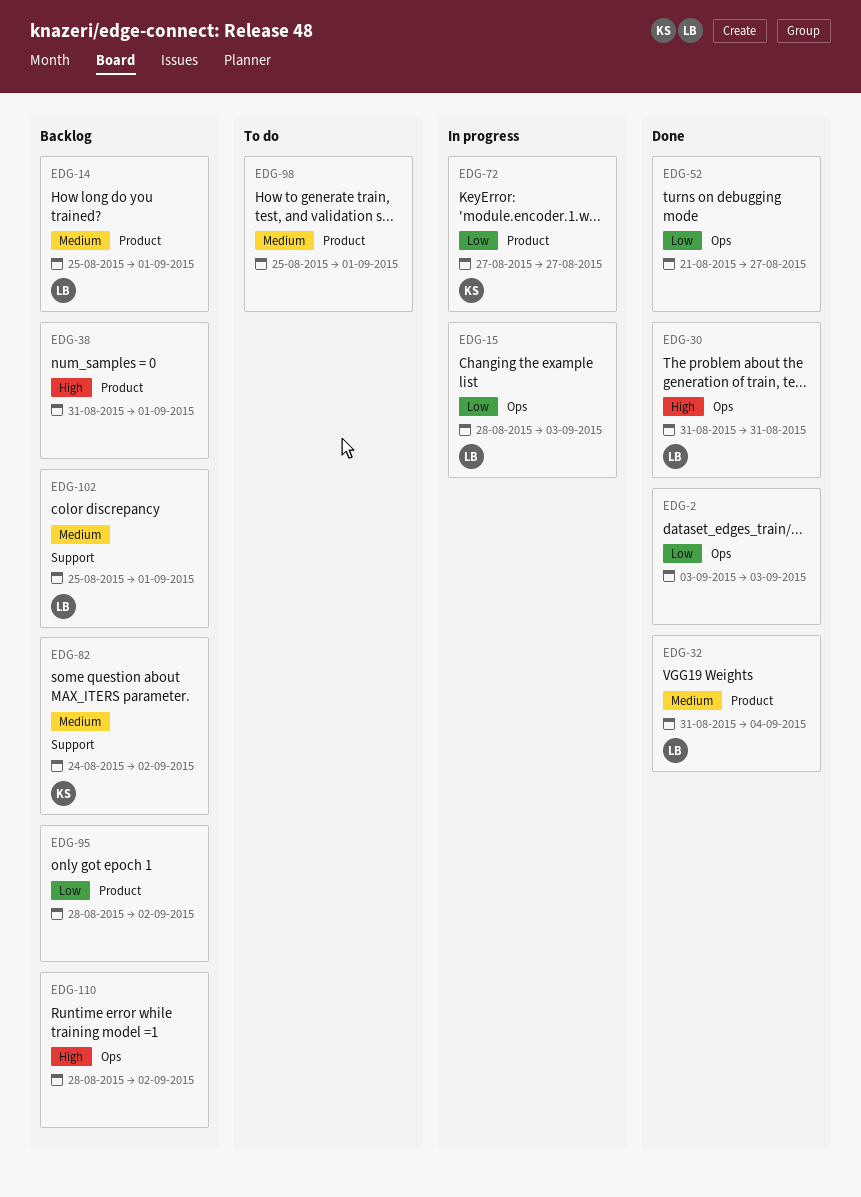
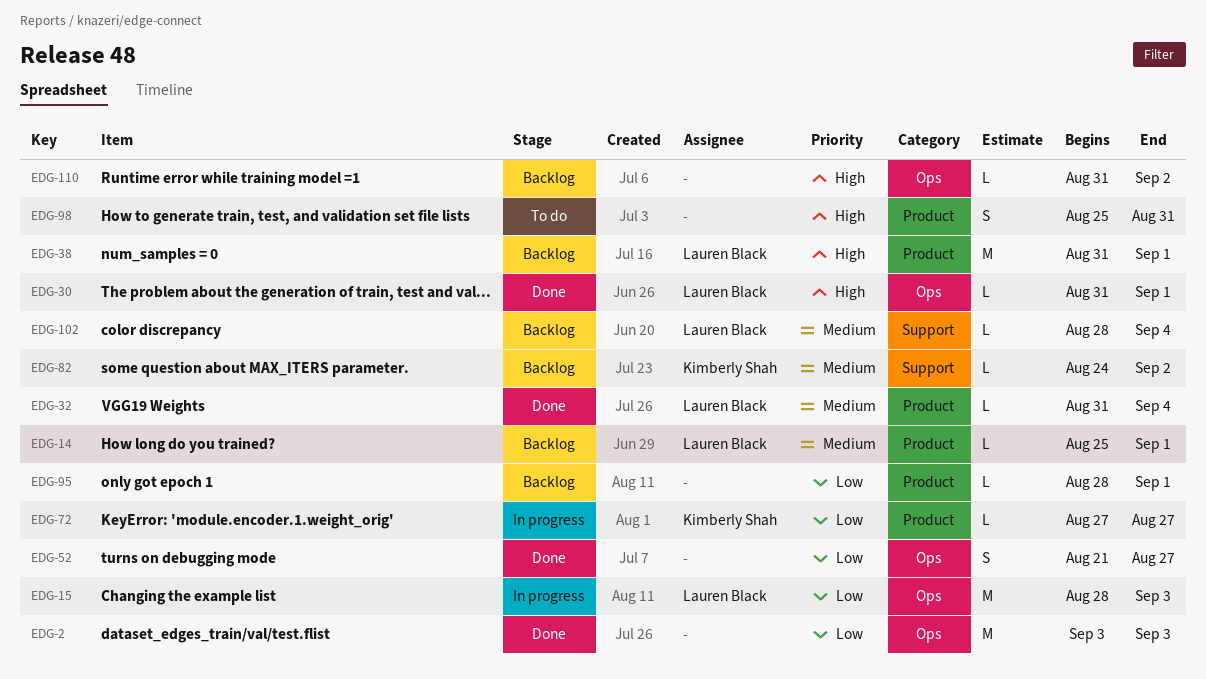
EDG-30, due: Aug 31 -> Sep 1
EDG-38, owner: none -> Lauren Black
EDG-95, due: Sep 2 -> Sep 1
EDG-98, priority: Medium -> High
EDG-98, due: Sep 1 -> Aug 31
EDG-102, start: Aug 25 -> Aug 28
EDG-102, due: Sep 1 -> Sep 4
EDG-110, start: Aug 28 -> Aug 31

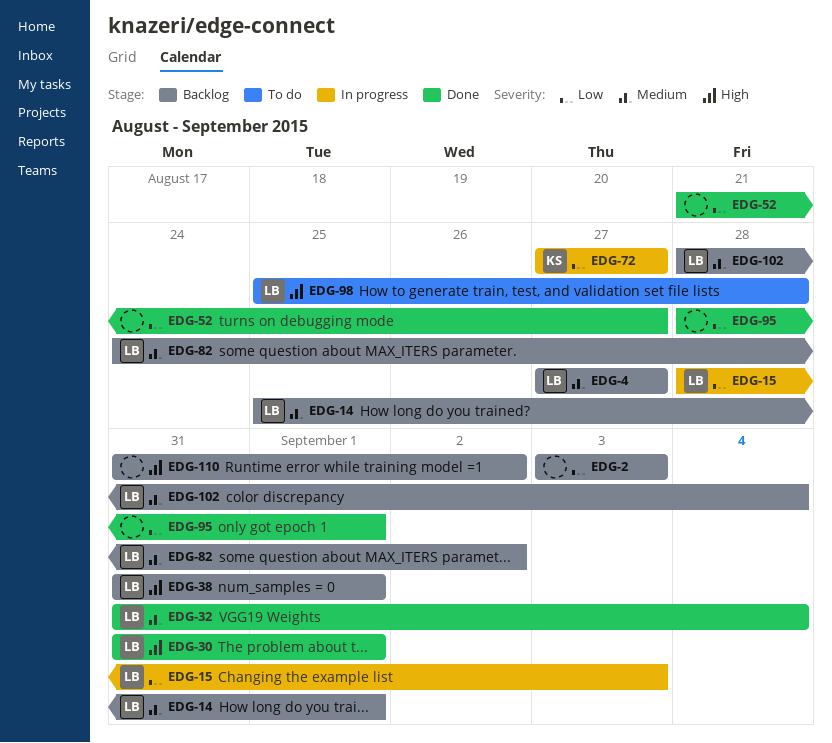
EDG-2, status: Done -> Backlog
EDG-4: none -> present
EDG-82, owner: Kimberly Shah -> Lauren Black
EDG-95, status: Backlog -> Done
EDG-98, owner: none -> Lauren Black
EDG-98, due: Aug 31 -> Aug 28

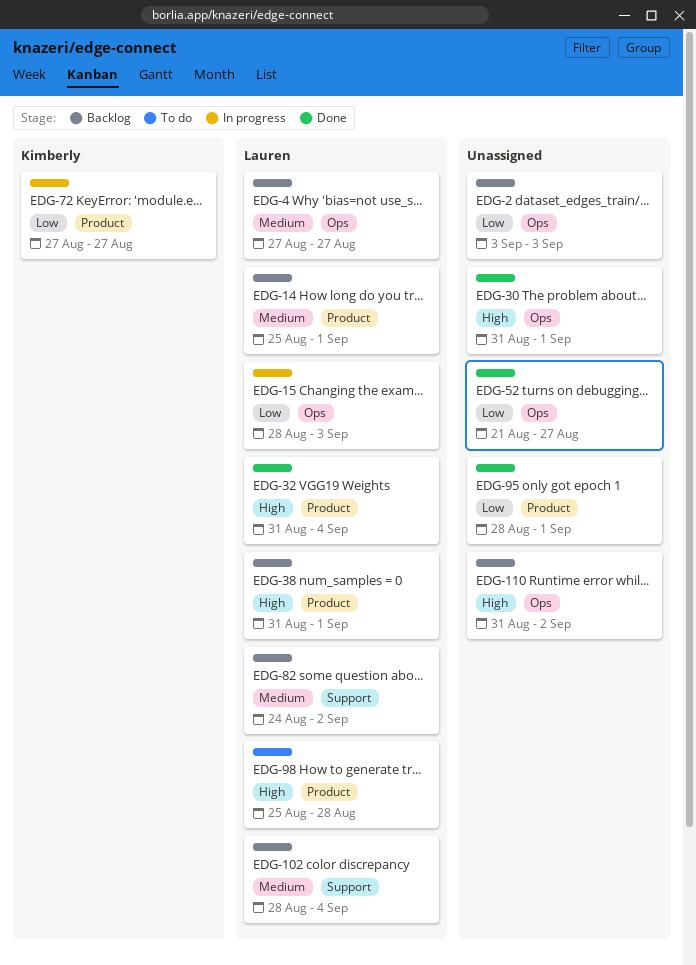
EDG-30, owner: Lauren -> none
EDG-32, priority: Medium -> High

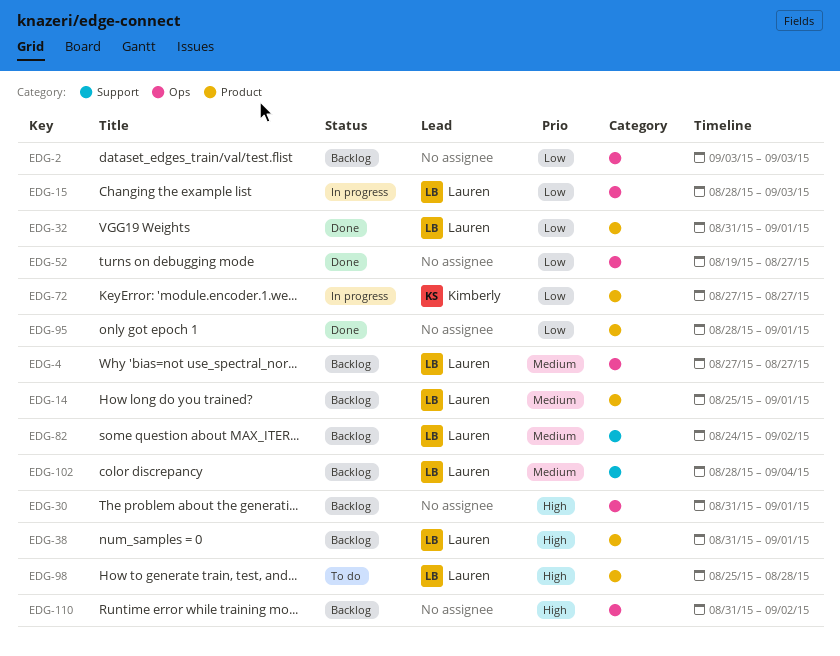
EDG-30, status: Done -> Backlog
EDG-32, priority: High -> Low
EDG-32, due: Sep 4 -> Sep 1
EDG-52, start: Aug 21 -> Aug 19

